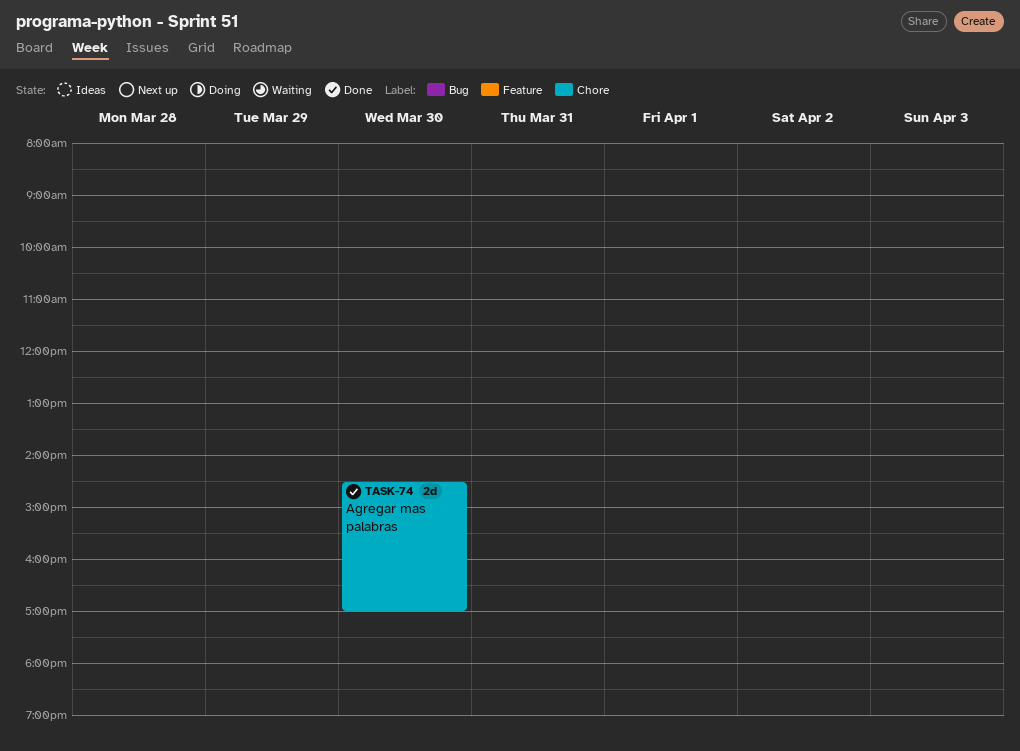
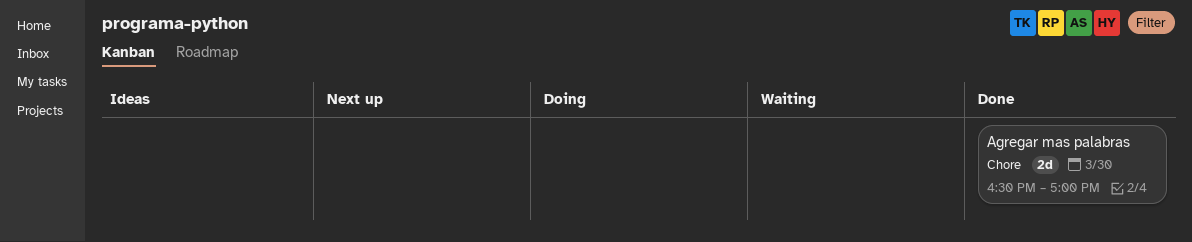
Agregar mas palabras, begins: 14:30 -> 16:30

